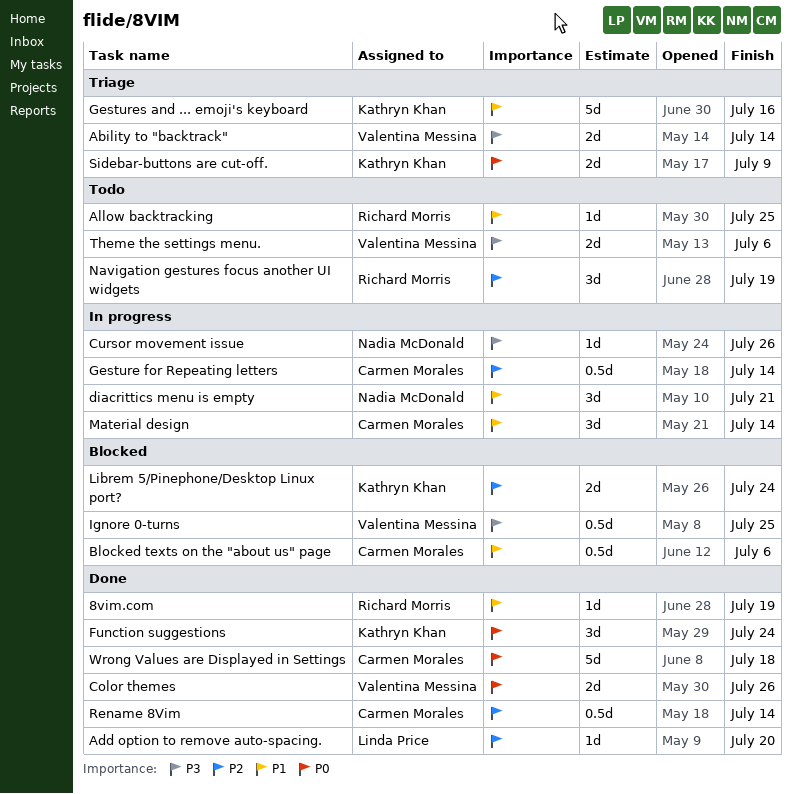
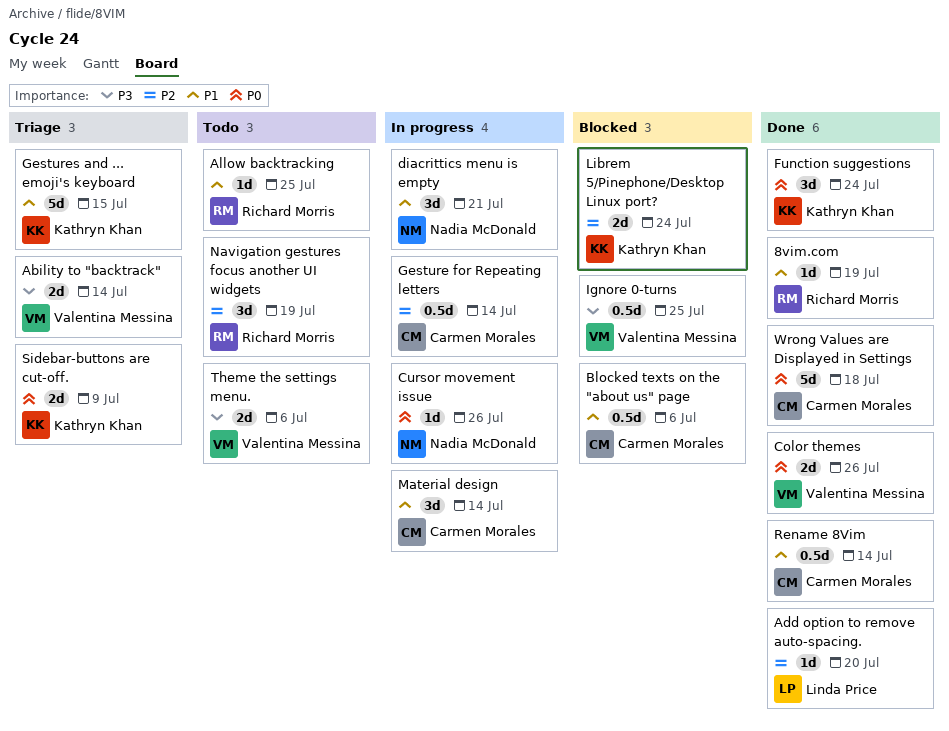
Cursor movement issue, priority: P3 -> P0
Gestures and ... emoji's keyboard, due: Jul 16 -> Jul 15
Rename 8Vim, priority: P2 -> P1

